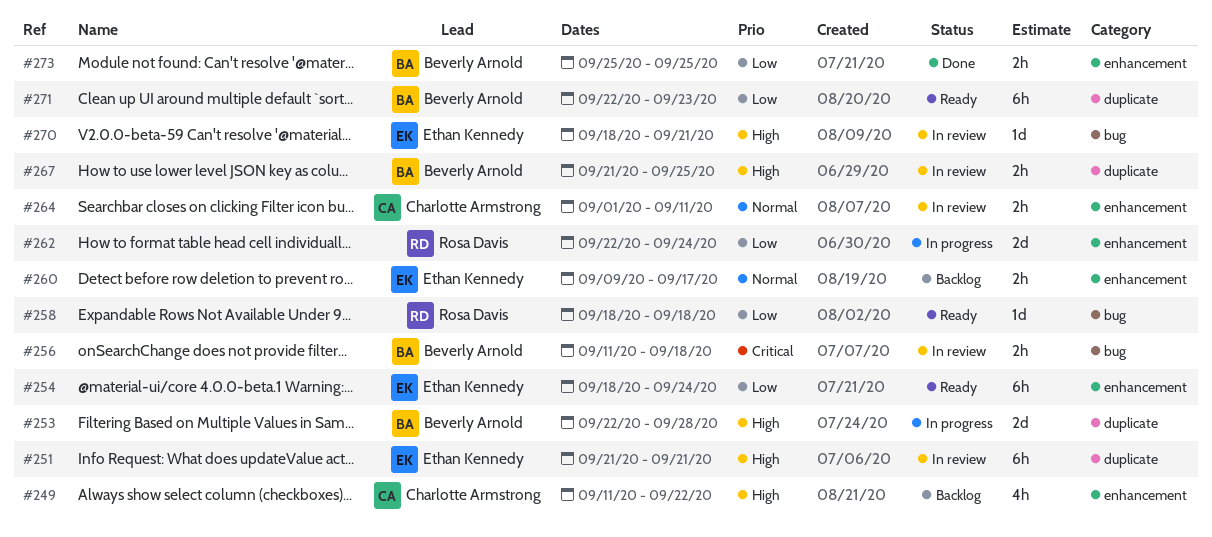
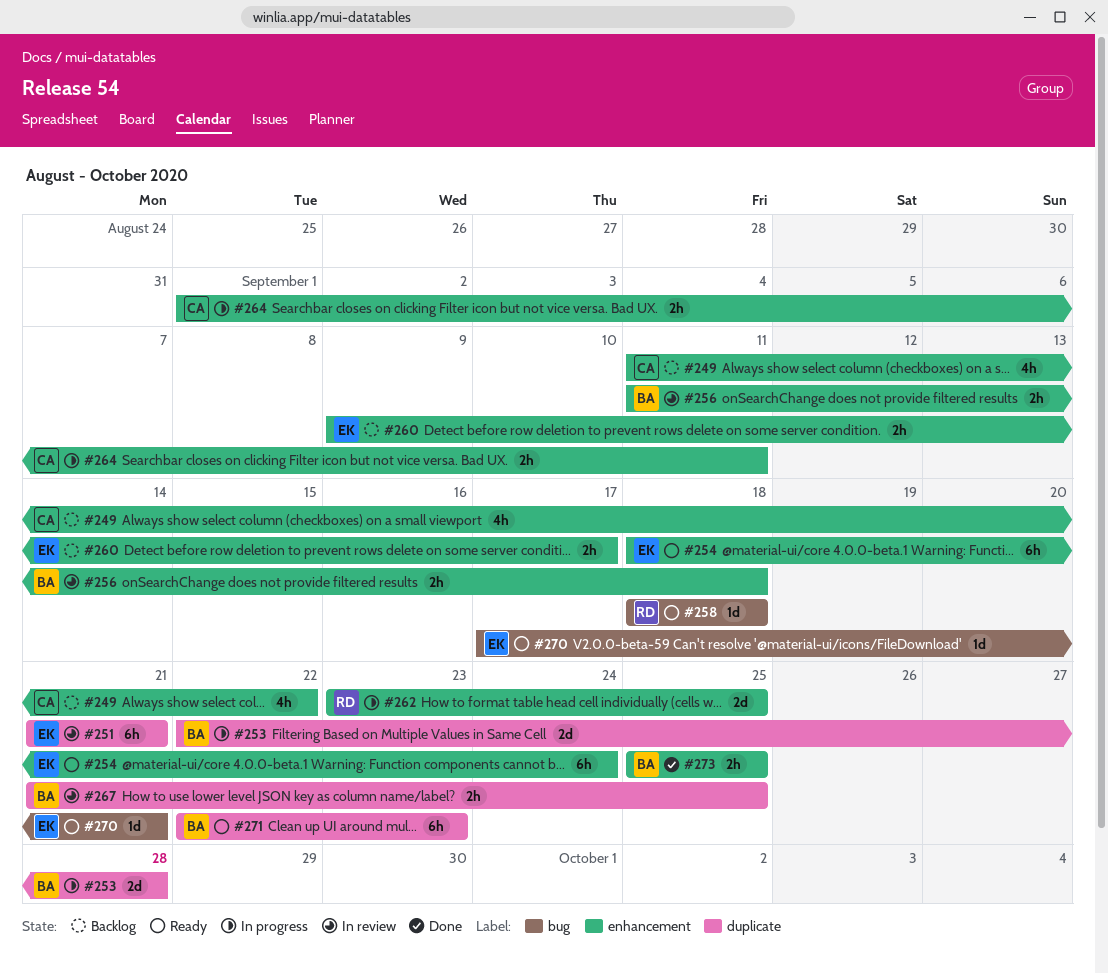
#256, label: bug -> enhancement
#262, start: Sep 22 -> Sep 23
#262, due: Sep 24 -> Sep 25
#264, status: In review -> In progress
#270, status: In review -> Ready
#270, start: Sep 18 -> Sep 17

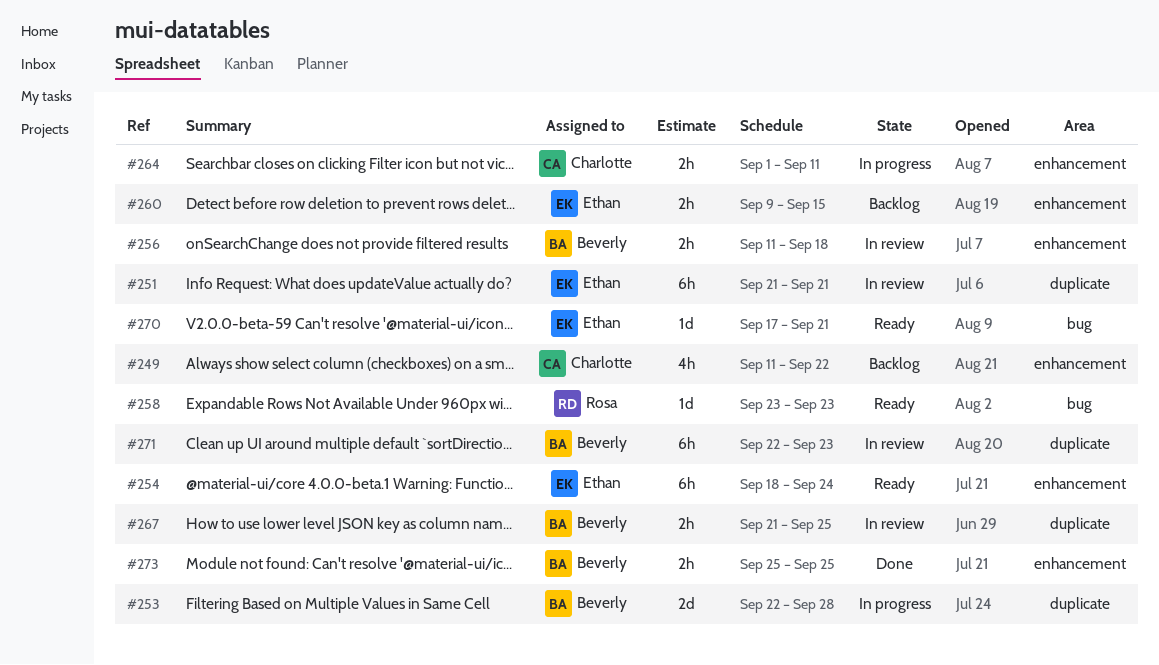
#258, start: Sep 18 -> Sep 23
#258, due: Sep 18 -> Sep 23
#260, due: Sep 17 -> Sep 15
#262: present -> none
#271, status: Ready -> In review

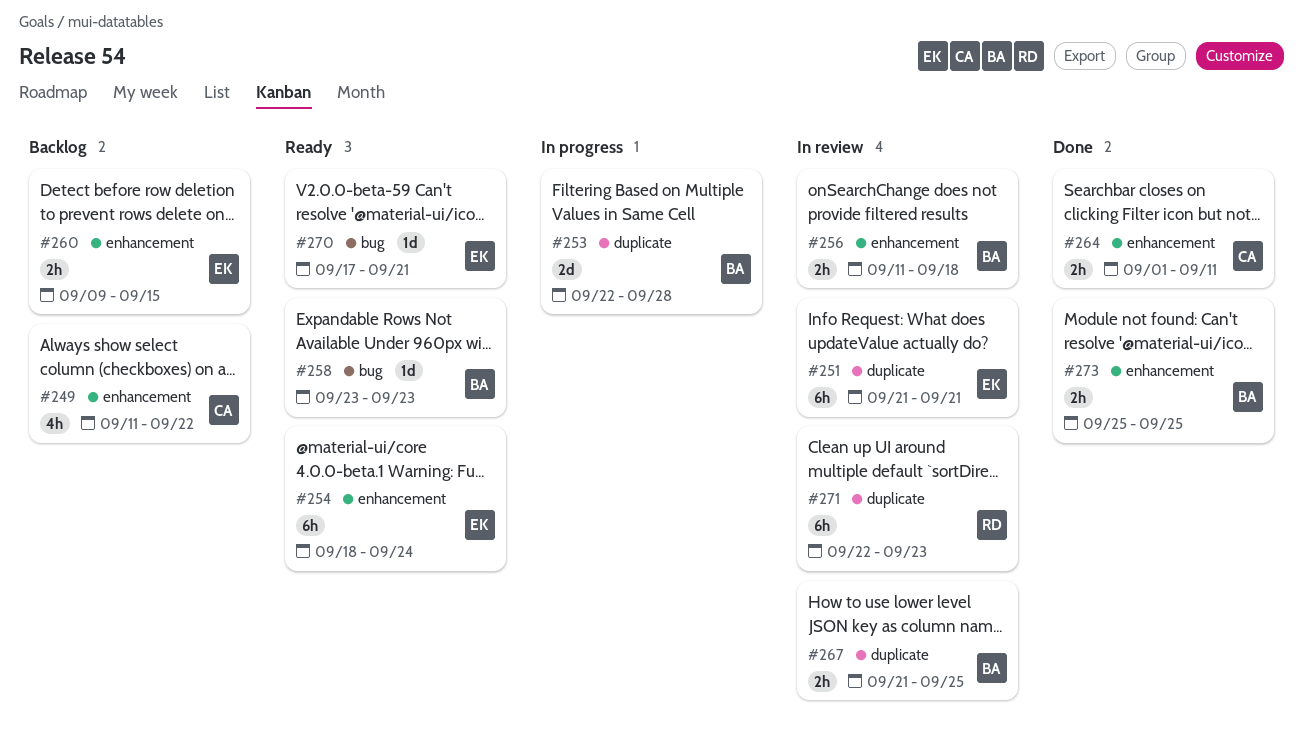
#258, owner: Rosa -> Beverly
#264, status: In progress -> Done
#271, owner: Beverly -> Rosa

